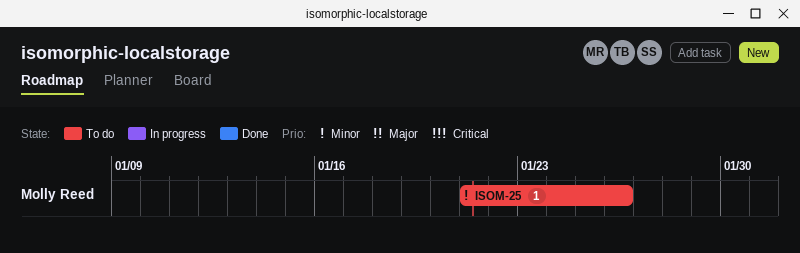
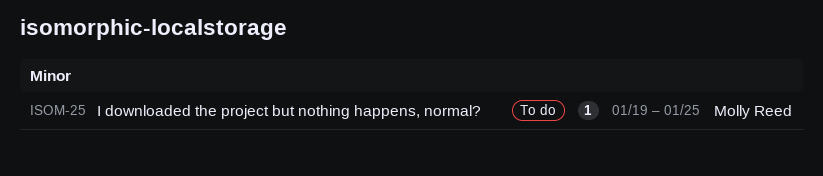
ISOM-25, start: Jan 21 -> Jan 19
ISOM-25, due: Jan 26 -> Jan 25

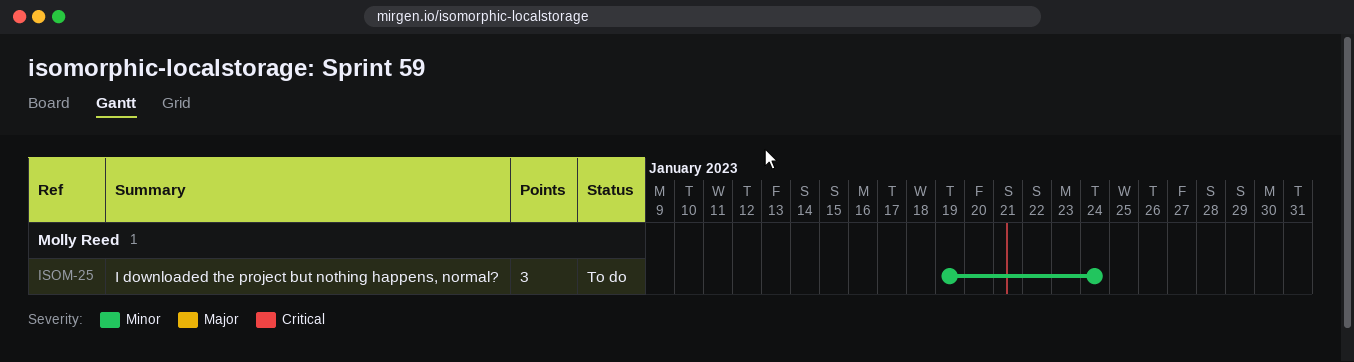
ISOM-25, estimate: 1 -> 3
ISOM-25, due: Jan 25 -> Jan 24

